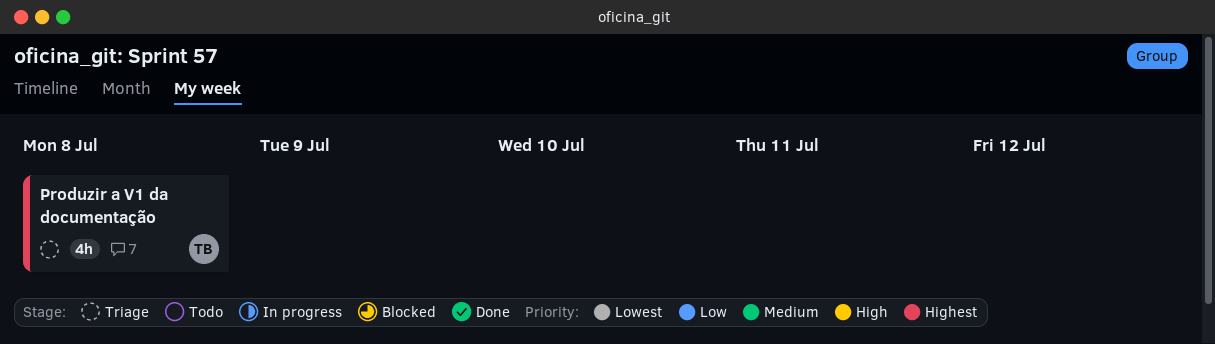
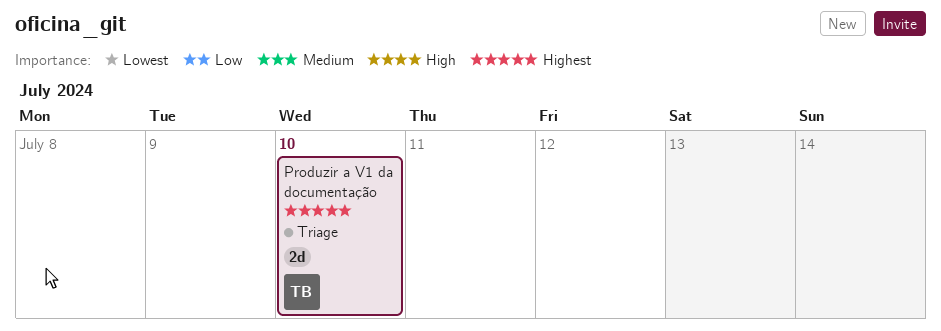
Produzir a V1 da documentação, estimate: 4h -> 2d
Produzir a V1 da documentação, due: Jul 8 -> Jul 10

